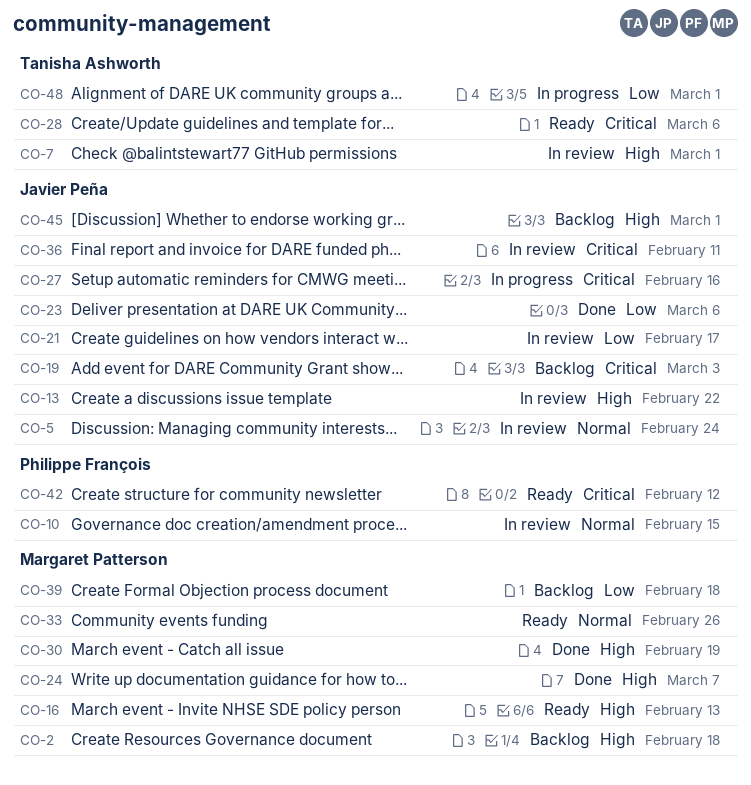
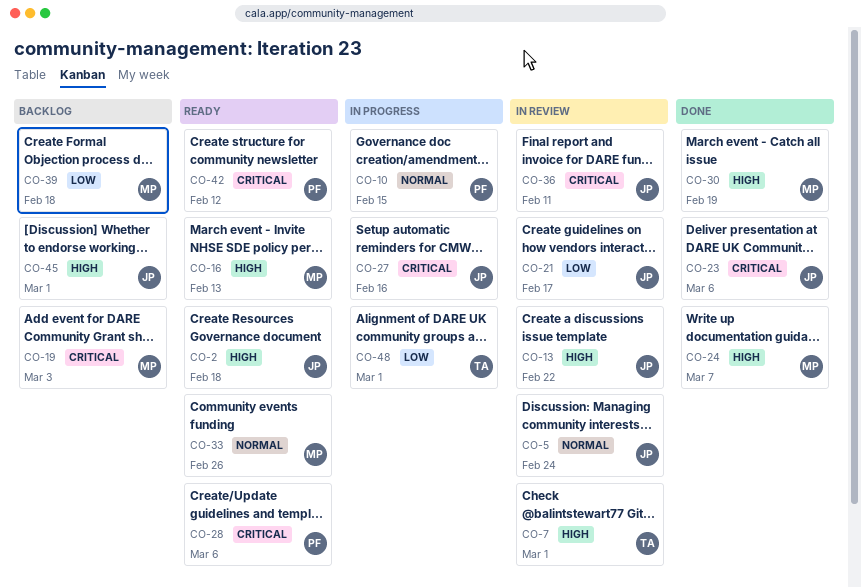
CO-2, status: Backlog -> Ready
CO-2, owner: Margaret Patterson -> Javier Peña
CO-10, status: In review -> In progress
CO-19, owner: Javier Peña -> Margaret Patterson
CO-23, priority: Low -> Critical
CO-28, owner: Tanisha Ashworth -> Philippe François

